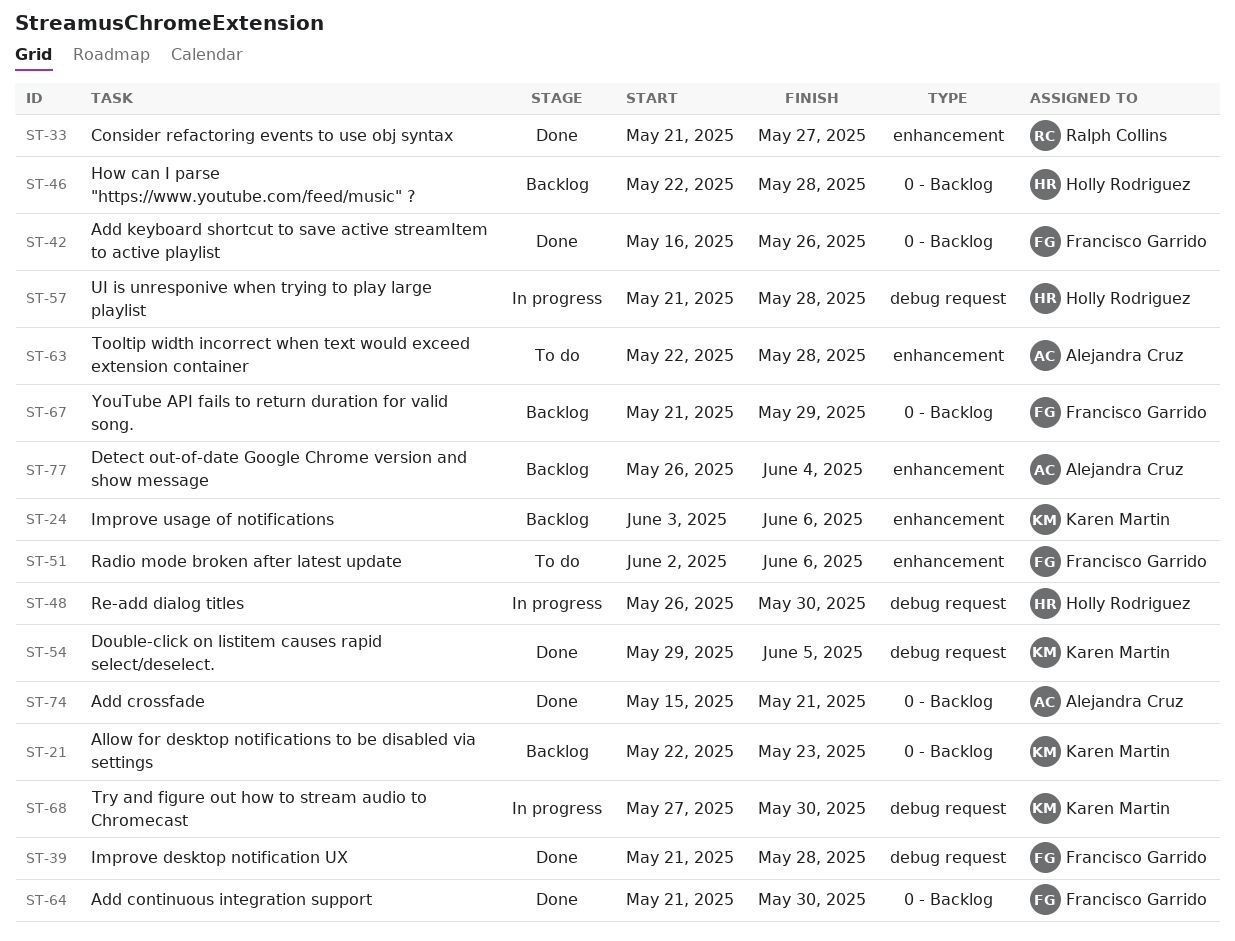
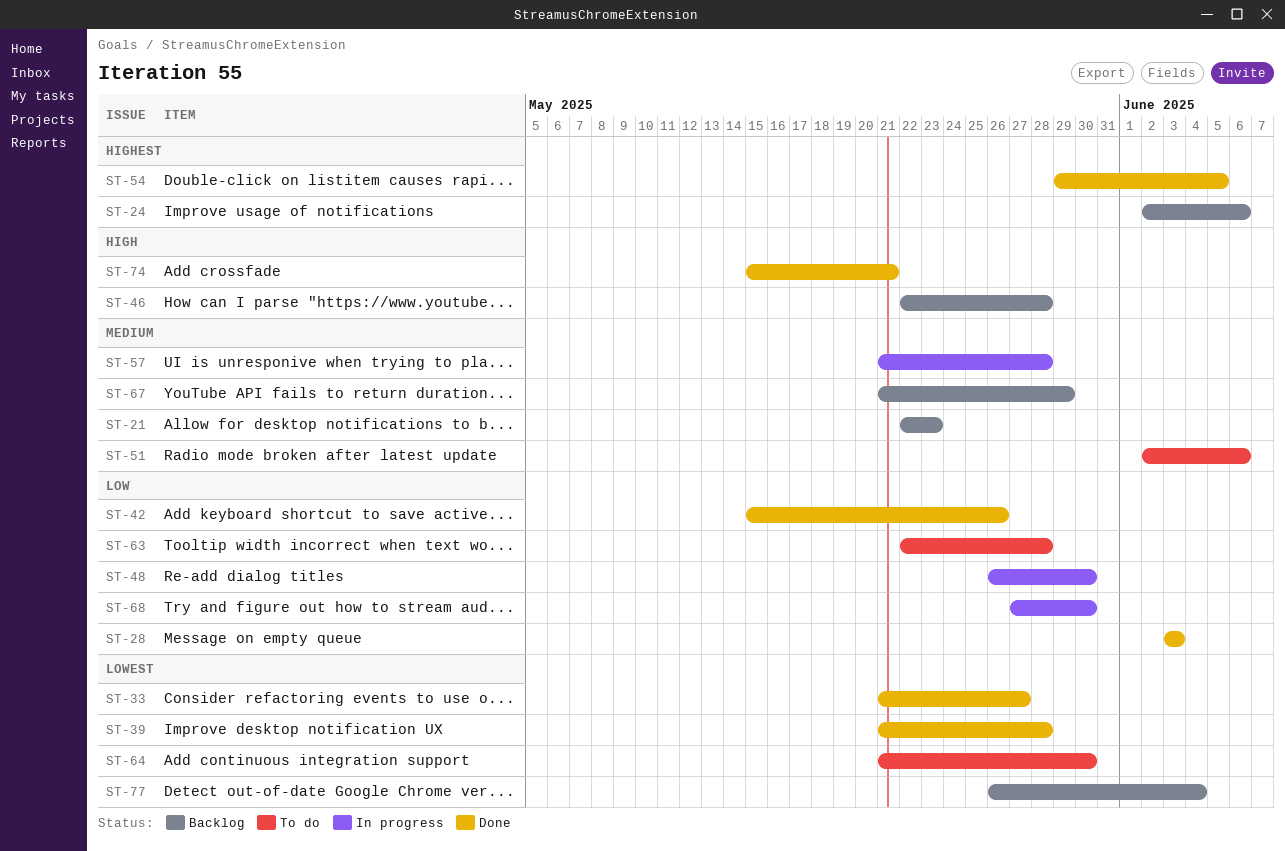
ST-24, start: Jun 3 -> Jun 2
ST-28: none -> present
ST-42, start: May 16 -> May 15
ST-64, status: Done -> To do

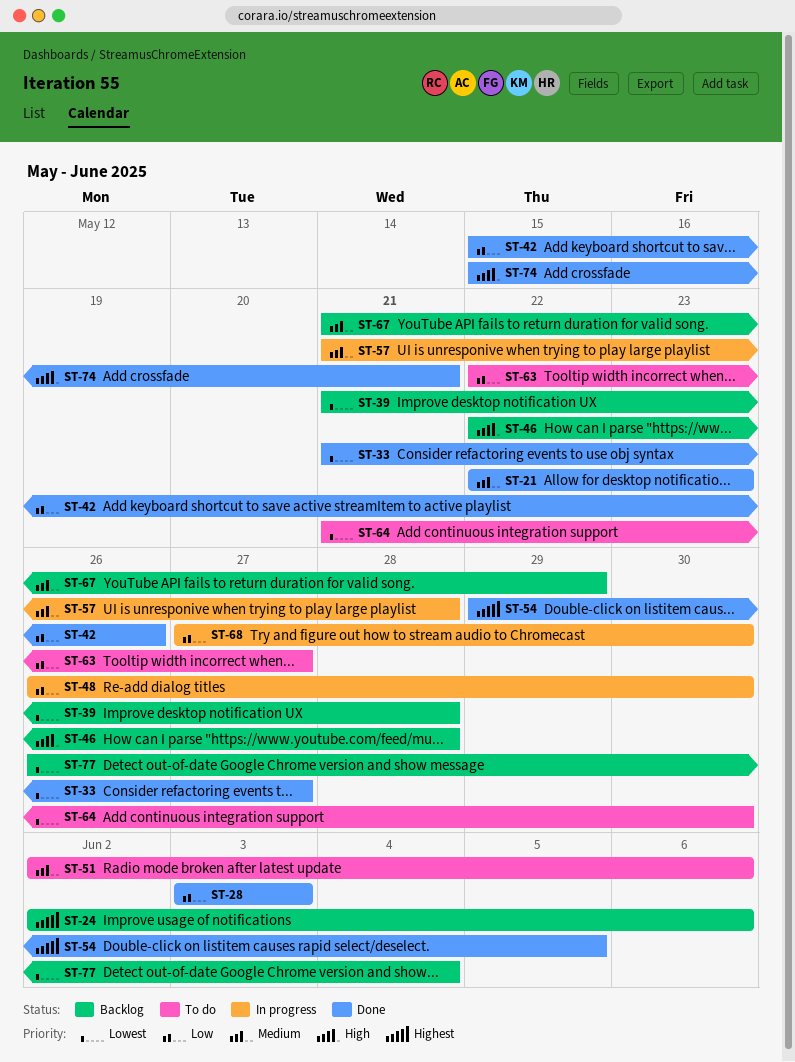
ST-21, status: Backlog -> Done
ST-39, status: Done -> Backlog
ST-63, due: May 28 -> May 27

